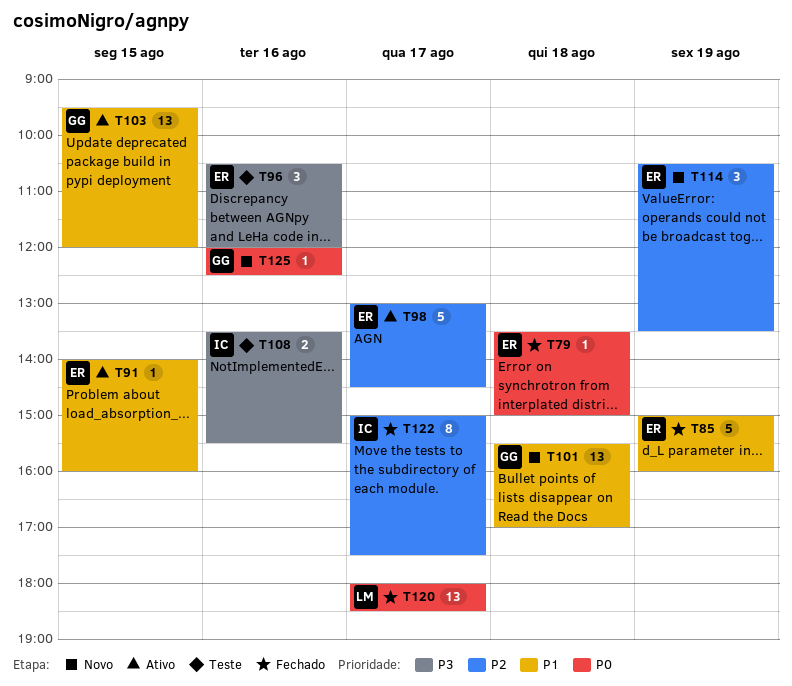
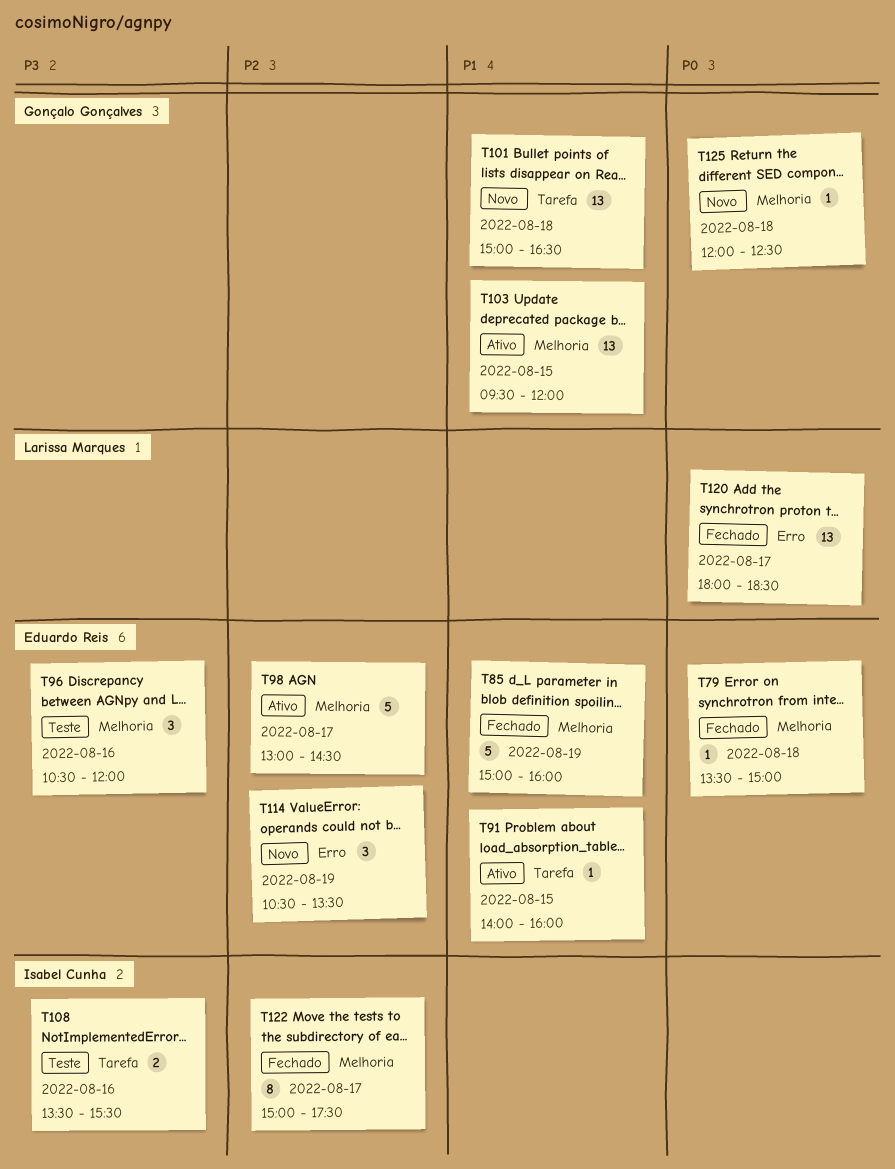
T101, begins: 15:30 -> 15:00
T101, ends: 17:00 -> 16:30
T125, day: Aug 16 -> Aug 18

